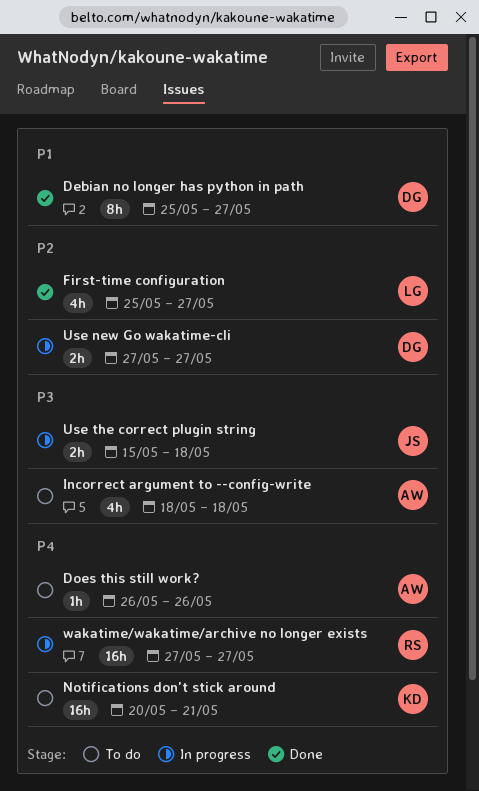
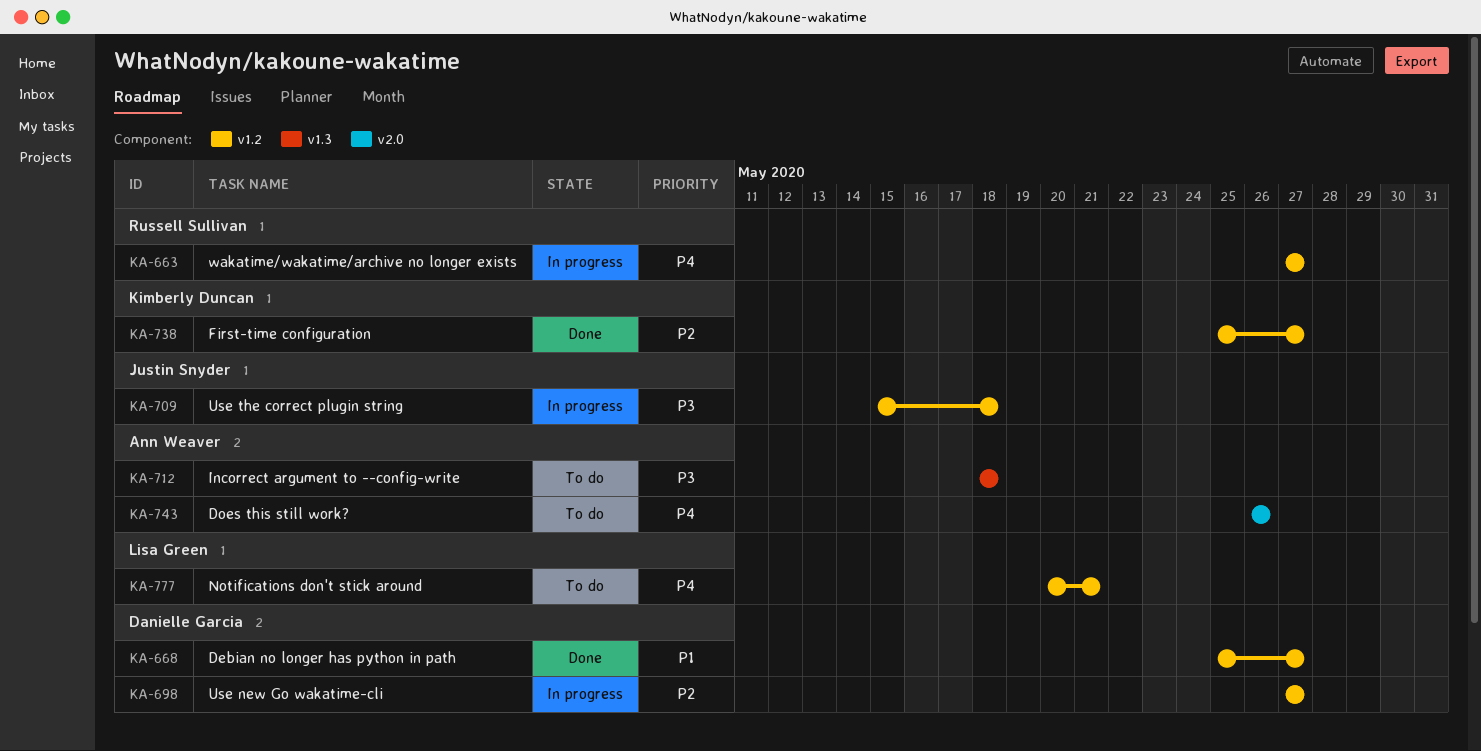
First-time configuration, owner: Lisa Green -> Kimberly Duncan
Notifications don't stick around, owner: Kimberly Duncan -> Lisa Green

